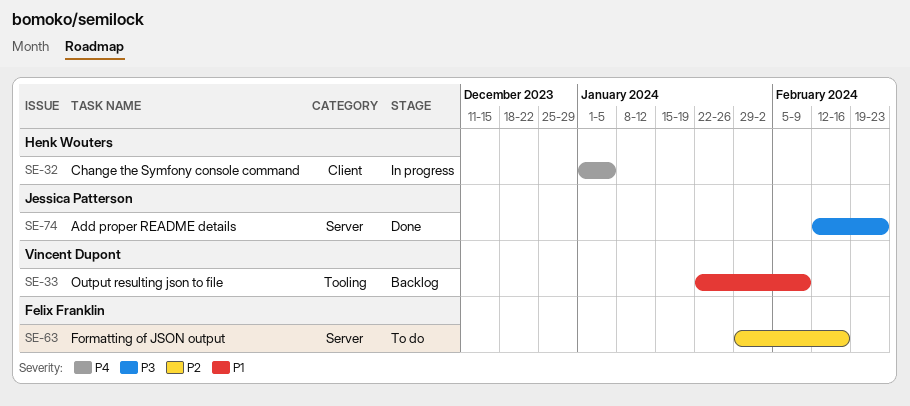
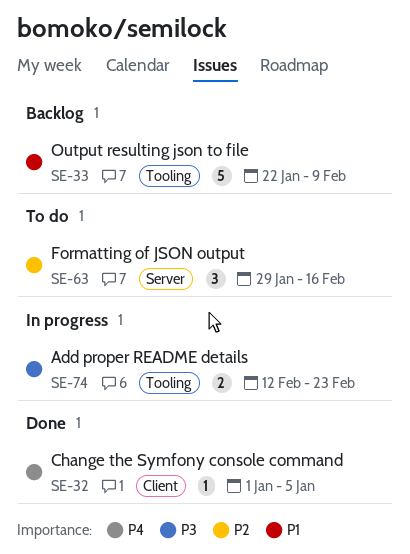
SE-32, status: In progress -> Done
SE-74, status: Done -> In progress
SE-74, label: Server -> Tooling

